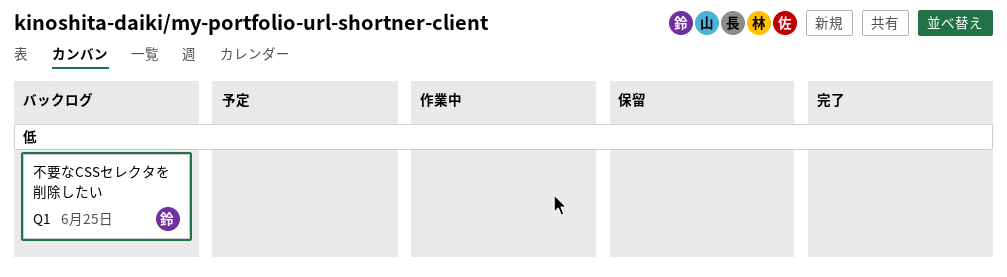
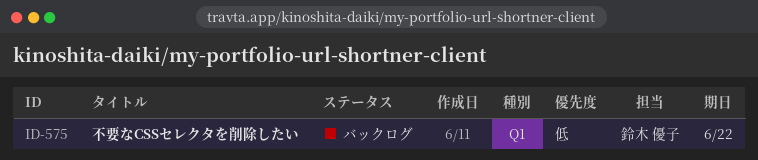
不要なCSSセレクタを削除したい, due: Jun 25 -> Jun 22

